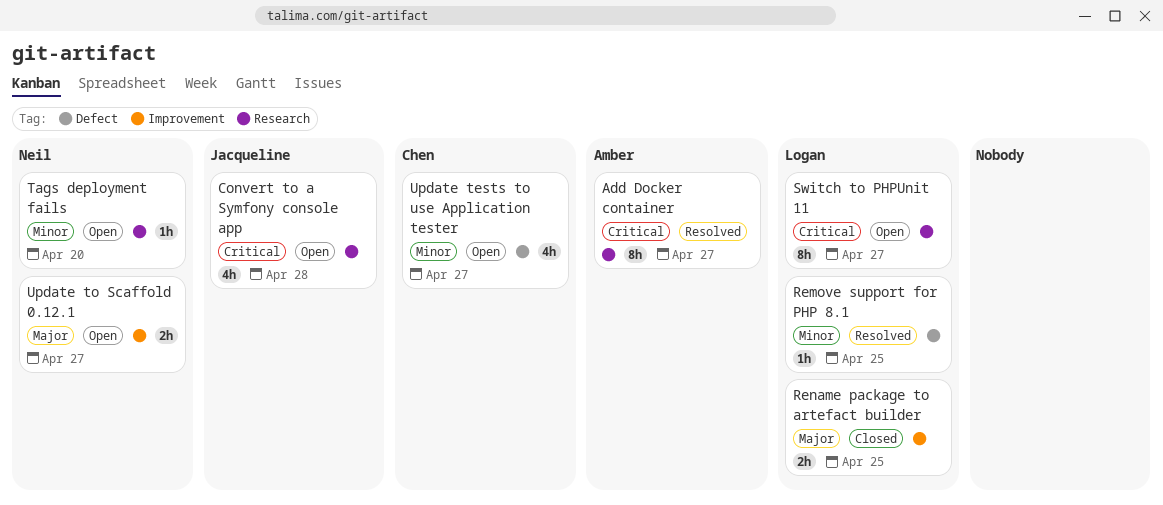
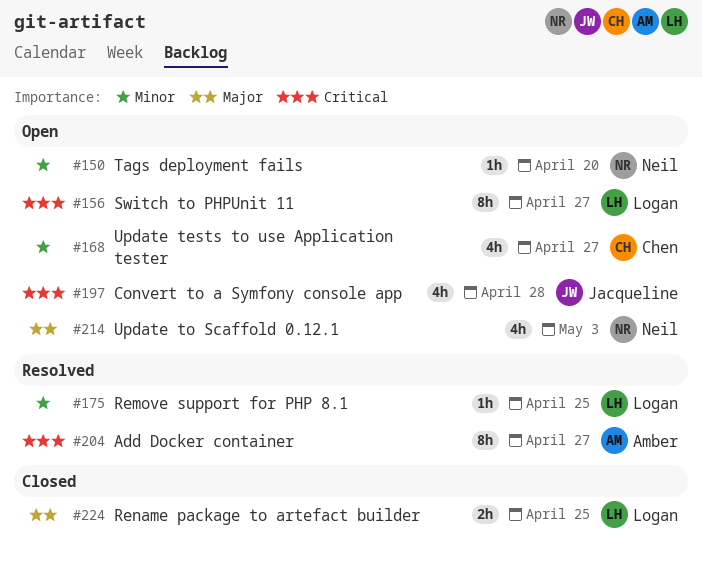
Update to Scaffold 0.12.1, estimate: 2h -> 4h
Update to Scaffold 0.12.1, due: Apr 27 -> May 3

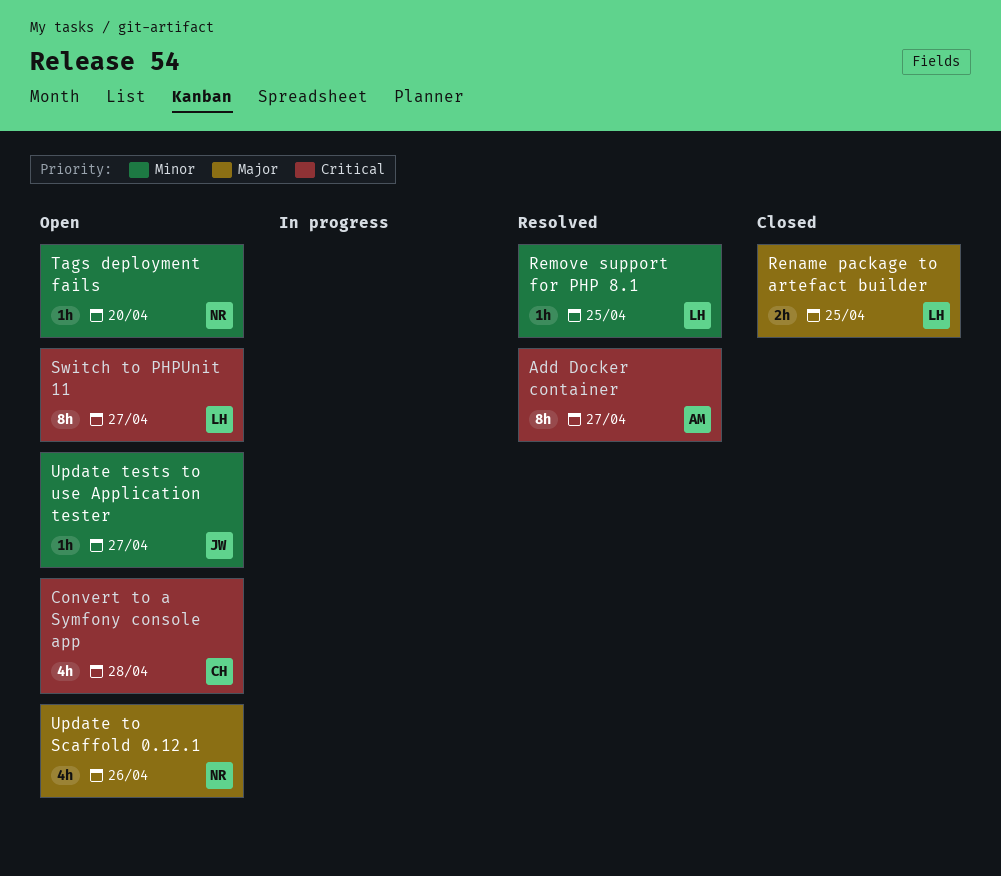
Convert to a Symfony console app, owner: Jacqueline -> Chen
Update tests to use Application tester, owner: Chen -> Jacqueline
Update tests to use Application tester, estimate: 4h -> 1h
Update to Scaffold 0.12.1, due: May 3 -> Apr 26

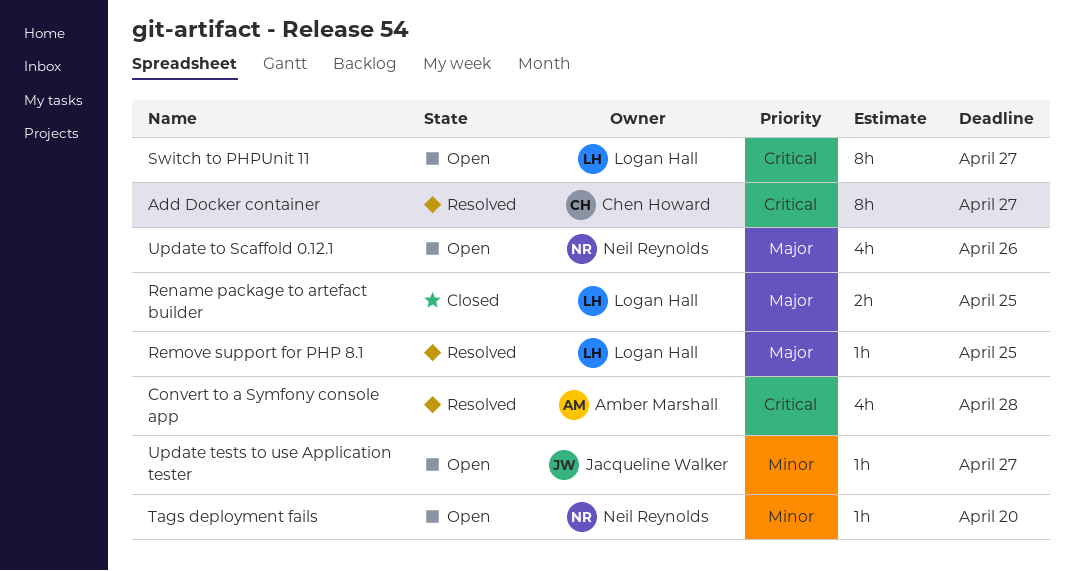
Add Docker container, owner: Amber Marshall -> Chen Howard
Convert to a Symfony console app, status: Open -> Resolved
Convert to a Symfony console app, owner: Chen Howard -> Amber Marshall
Remove support for PHP 8.1, priority: Minor -> Major

